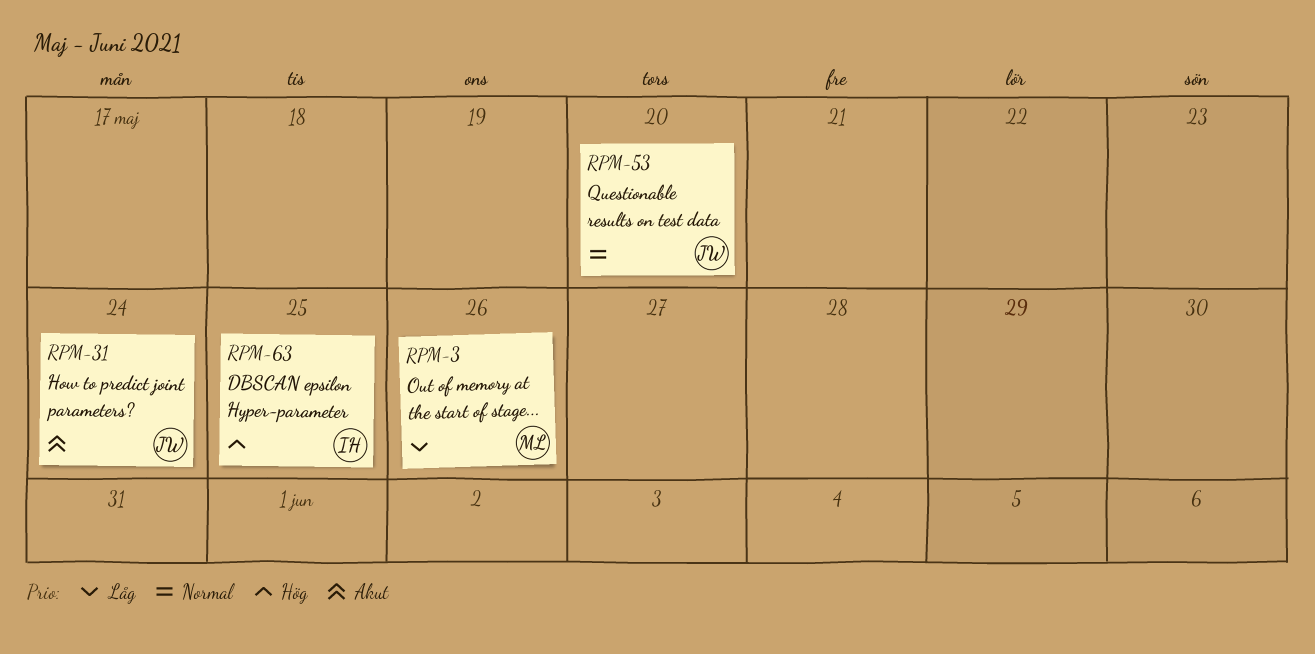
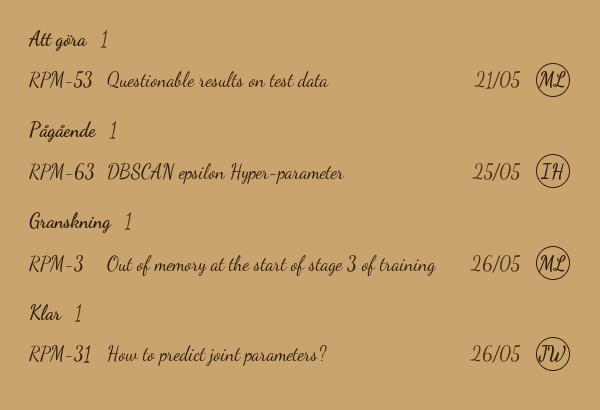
RPM-31, due: May 24 -> May 26
RPM-53, owner: JW -> ML
RPM-53, due: May 20 -> May 21

